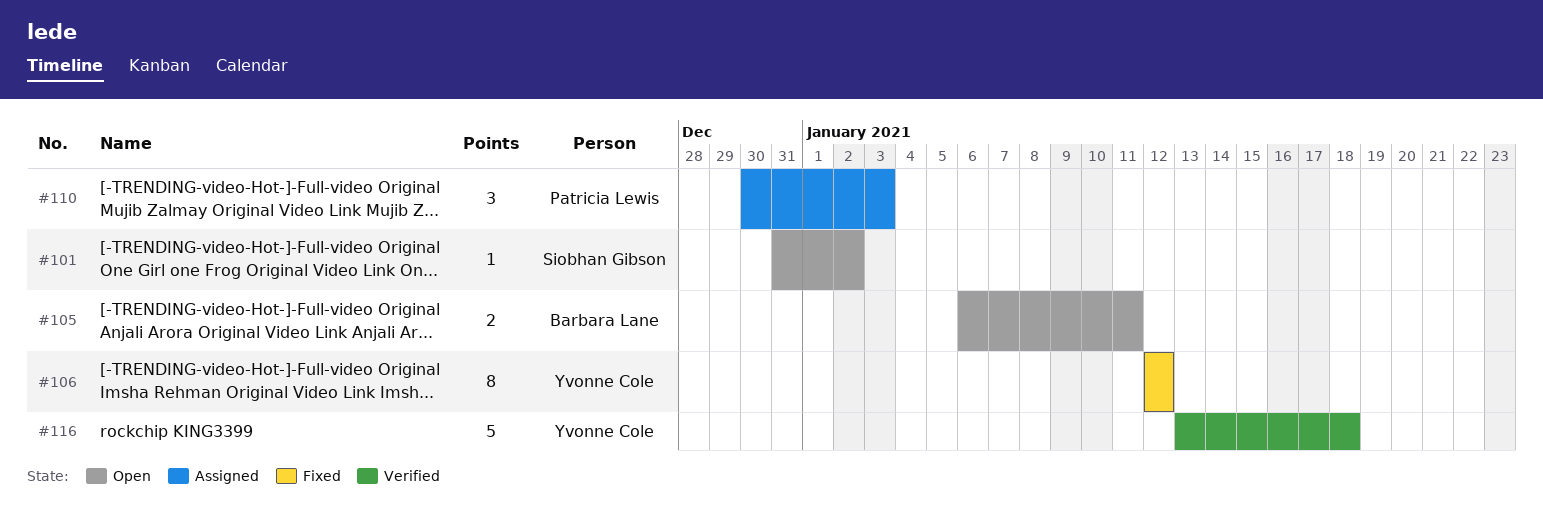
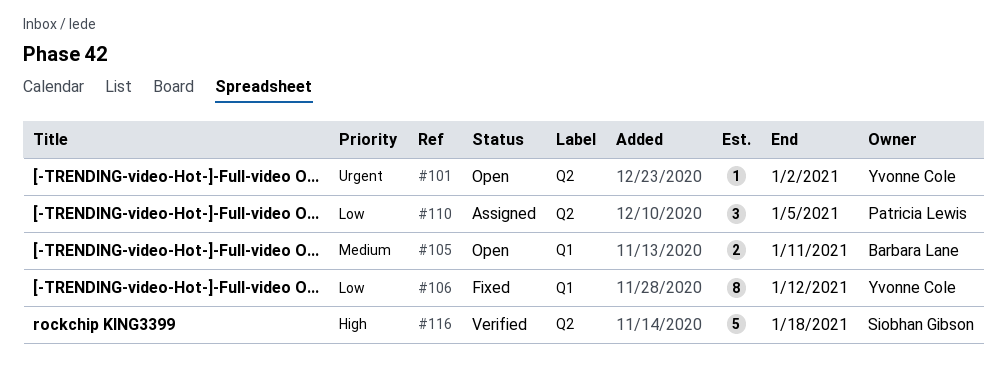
#101, owner: Siobhan Gibson -> Yvonne Cole
#110, due: Jan 3 -> Jan 5
#116, owner: Yvonne Cole -> Siobhan Gibson

